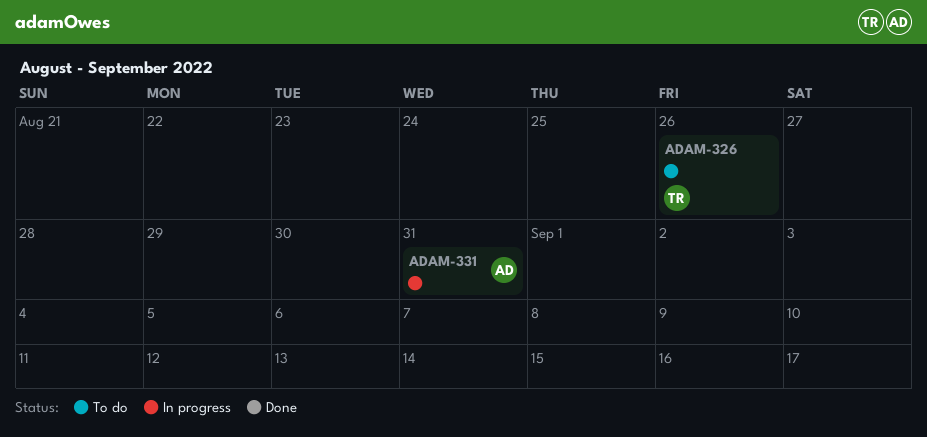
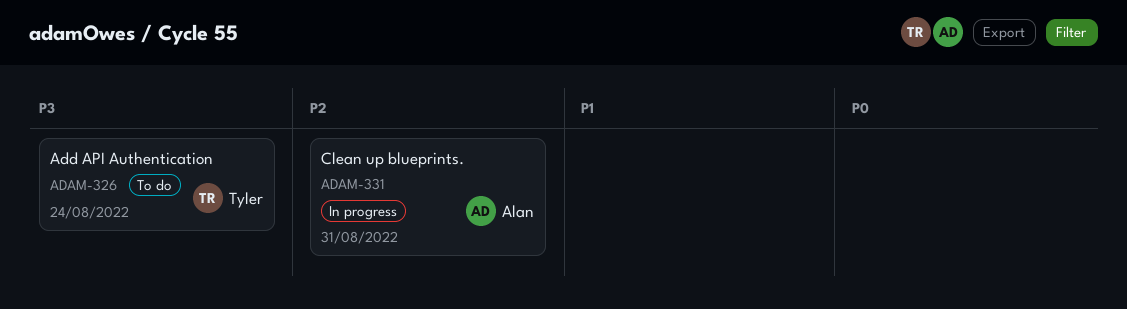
ADAM-326, due: Aug 26 -> Aug 24

